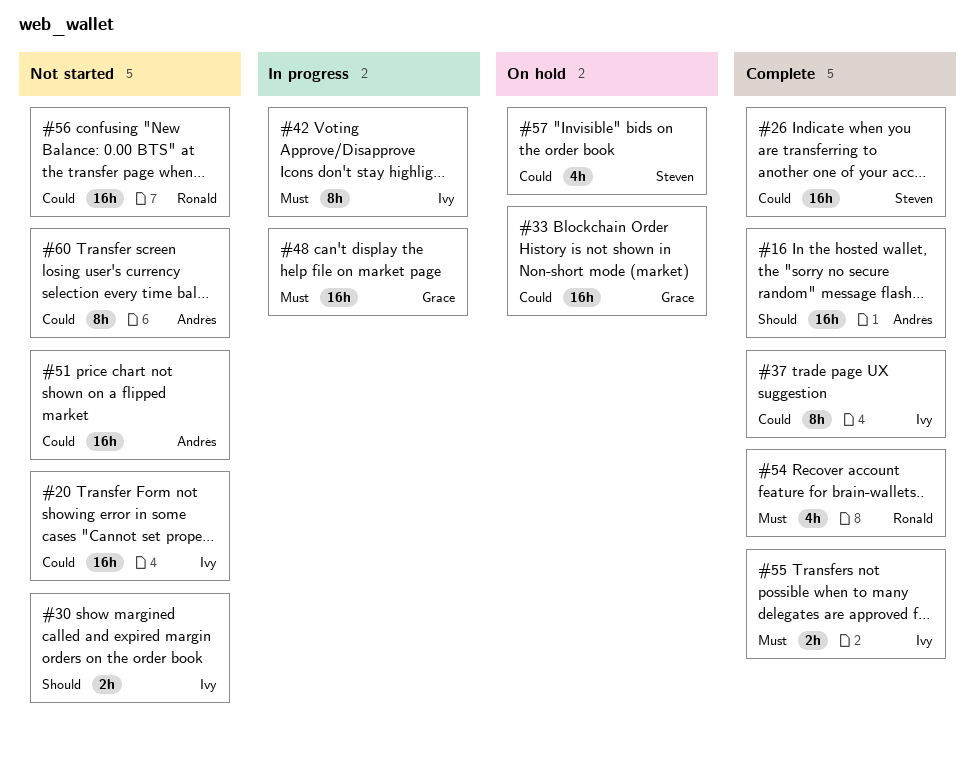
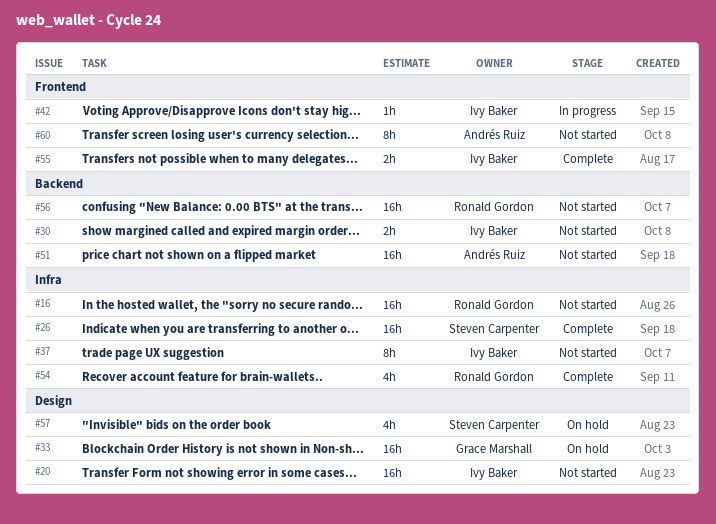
#16, status: Complete -> Not started
#16, owner: Andrés Ruiz -> Ronald Gordon
#37, status: Complete -> Not started
#42, estimate: 8h -> 1h
#48: present -> none

